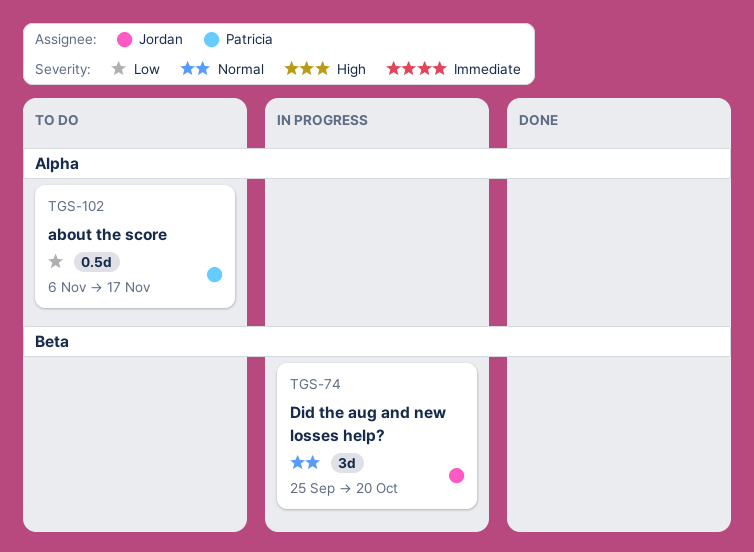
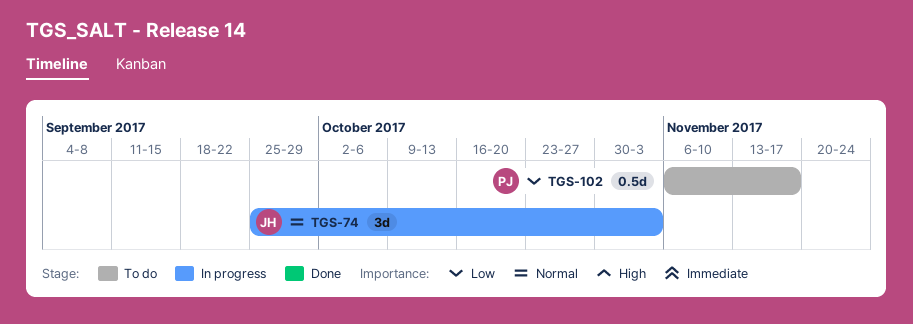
TGS-74, due: Oct 20 -> Nov 3

